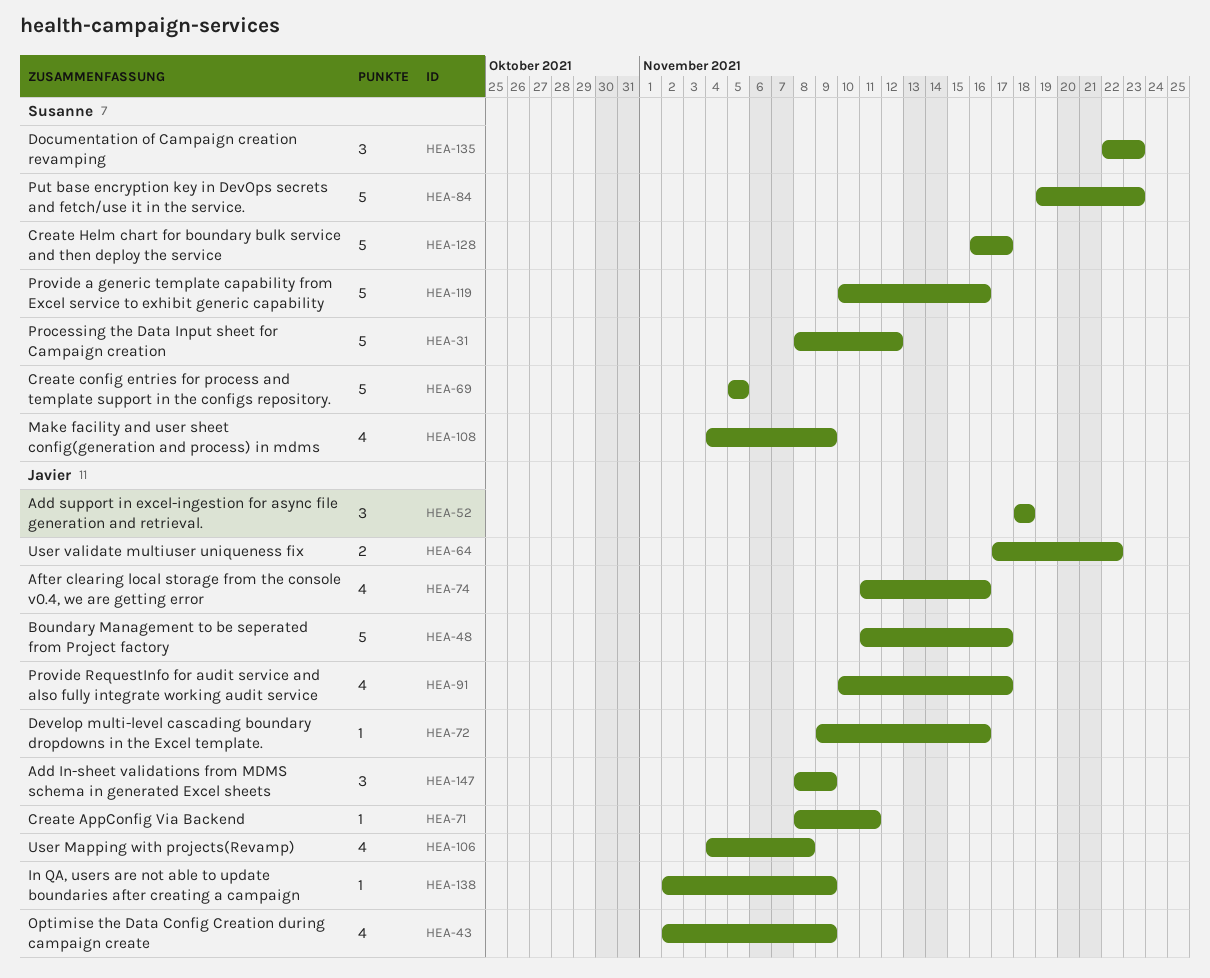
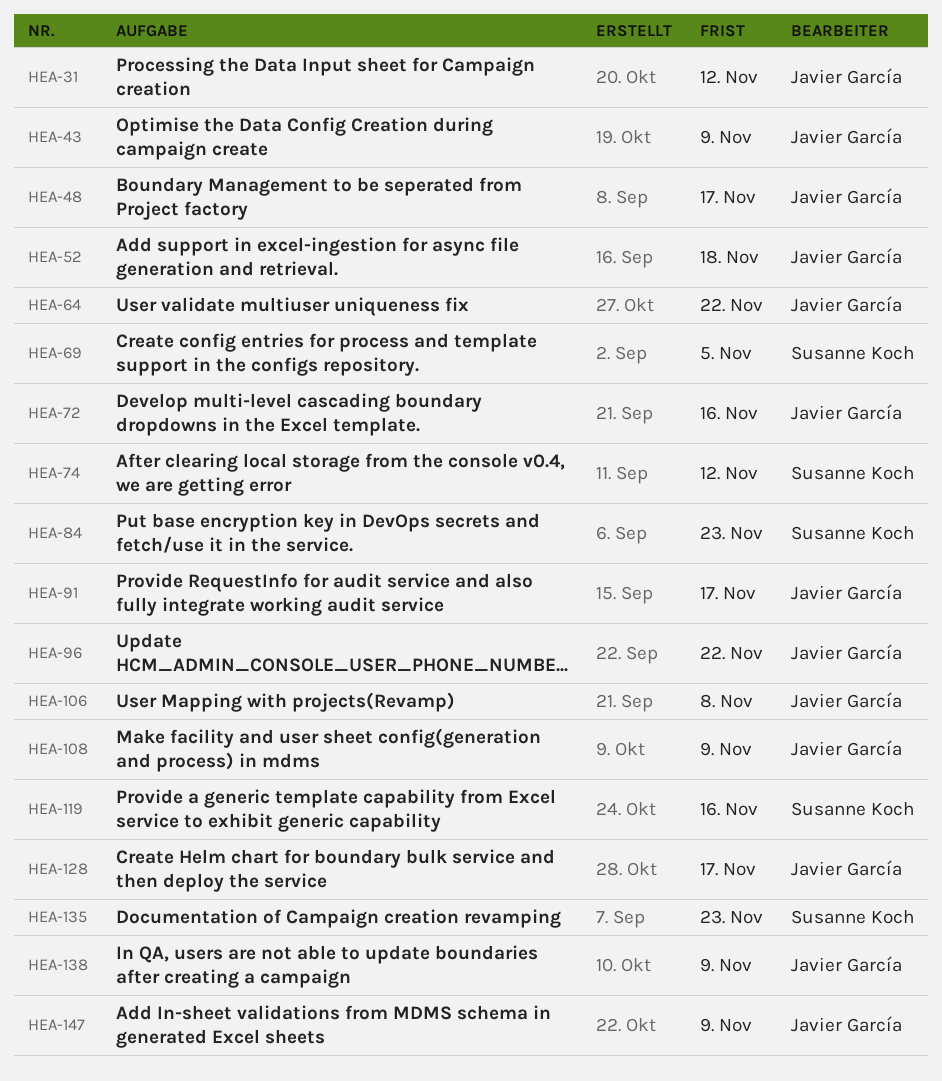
HEA-31, owner: Susanne Koch -> Javier García
HEA-71: present -> none
HEA-74, owner: Javier García -> Susanne Koch
HEA-74, due: Nov 16 -> Nov 12
HEA-96: none -> present
HEA-108, owner: Susanne Koch -> Javier García
HEA-128, owner: Susanne Koch -> Javier García

